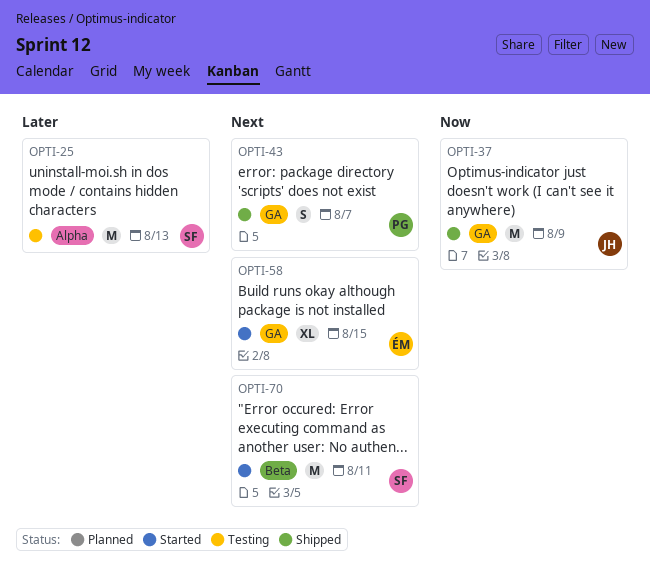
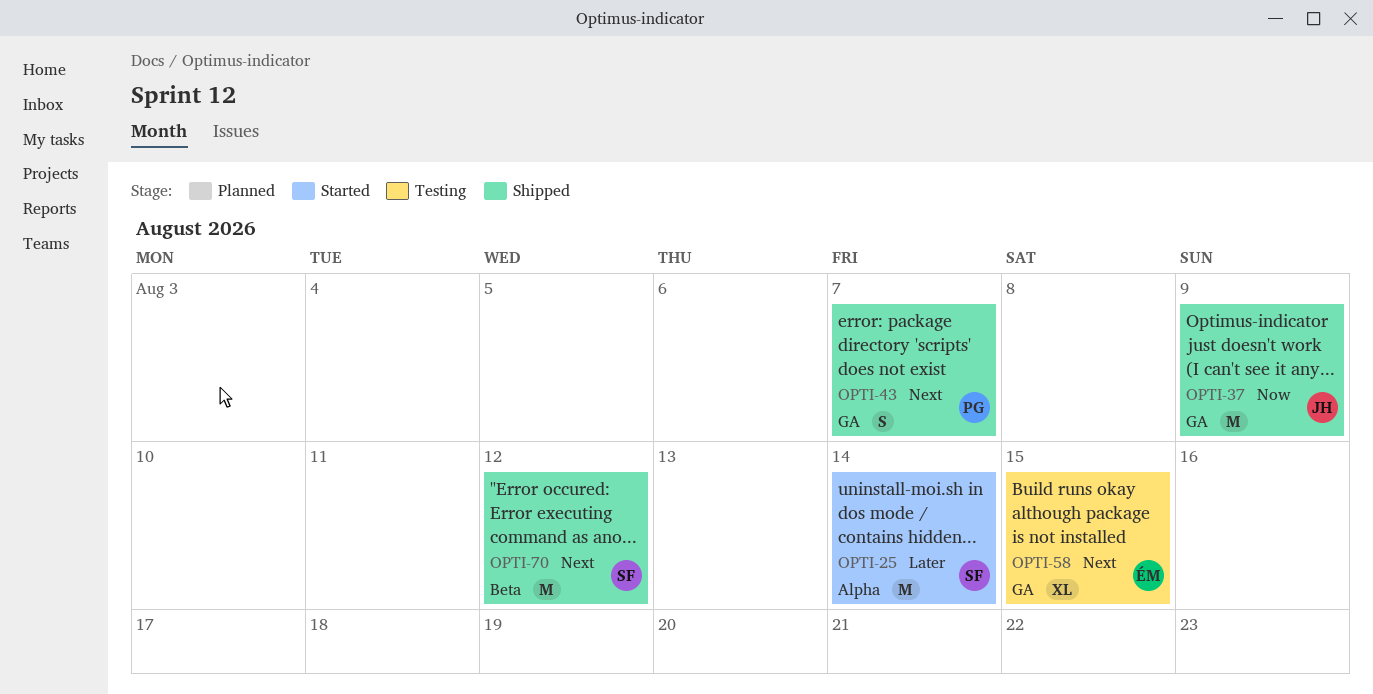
OPTI-25, status: Testing -> Started
OPTI-25, due: Aug 13 -> Aug 14
OPTI-58, status: Started -> Testing
OPTI-70, status: Started -> Shipped
OPTI-70, due: Aug 11 -> Aug 12

